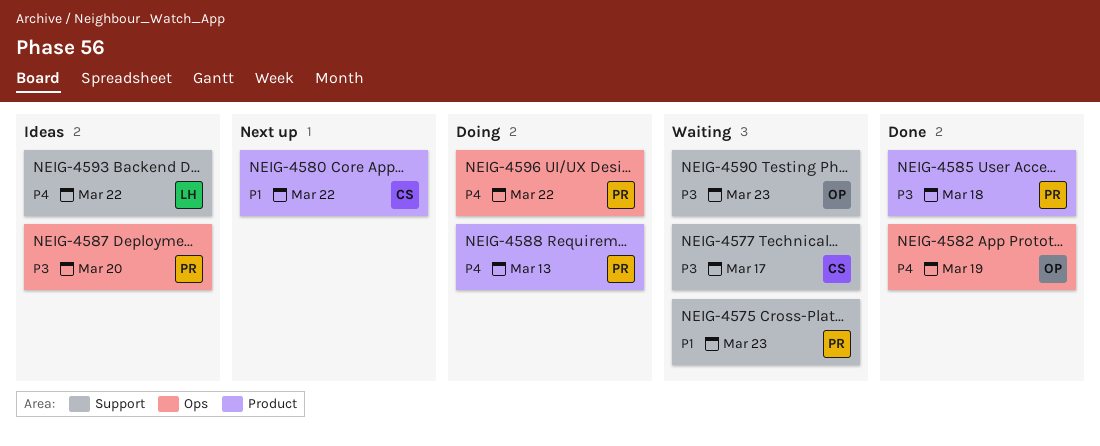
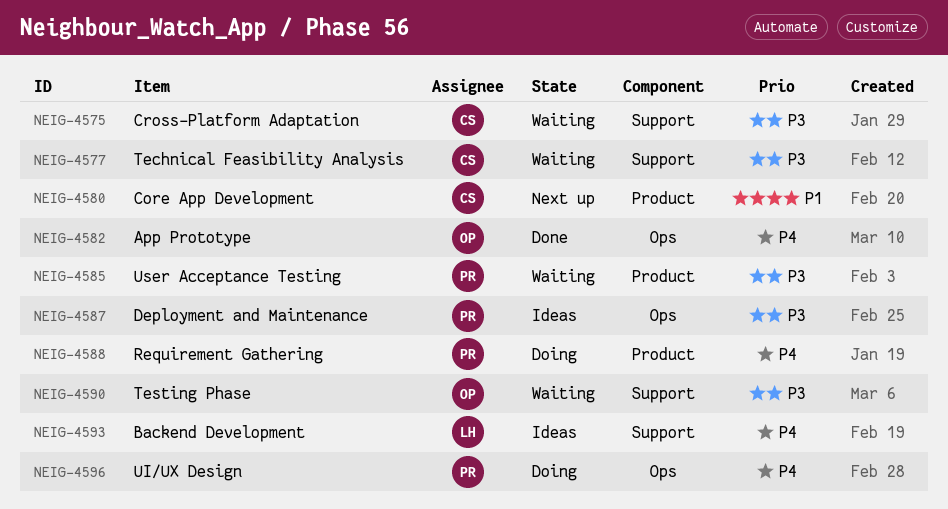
NEIG-4575, owner: PR -> CS
NEIG-4575, priority: P1 -> P3
NEIG-4585, status: Done -> Waiting

